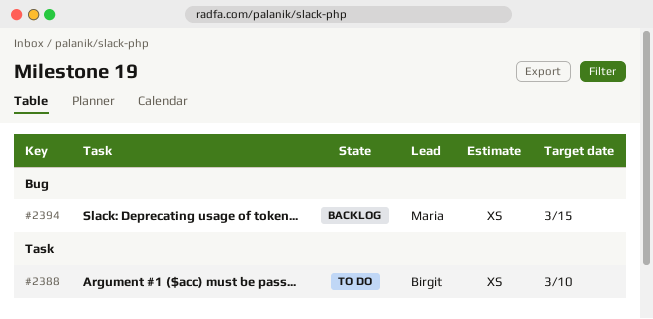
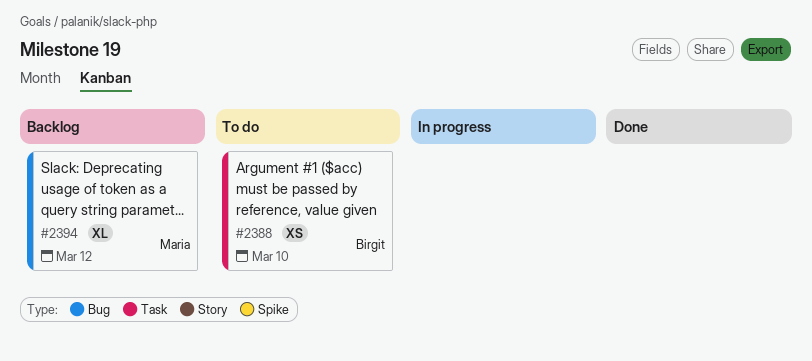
#2394, estimate: XS -> XL
#2394, due: Mar 15 -> Mar 12

